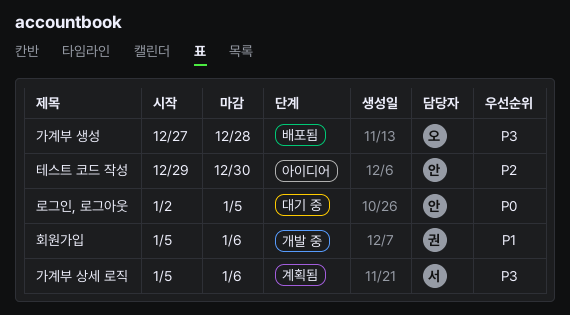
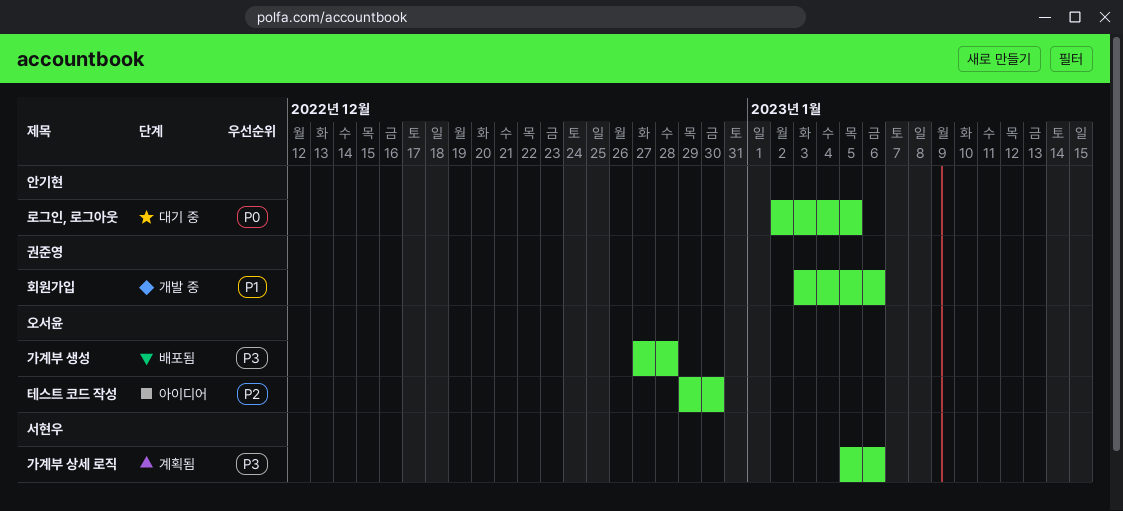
테스트 코드 작성, owner: 안기현 -> 오서윤
회원가입, start: Jan 5 -> Jan 3

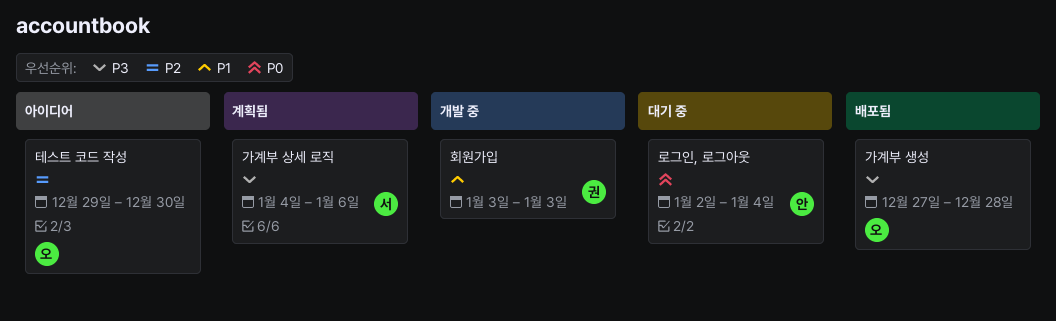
가계부 상세 로직, start: Jan 5 -> Jan 4
로그인, 로그아웃, due: Jan 5 -> Jan 4
회원가입, due: Jan 6 -> Jan 3

